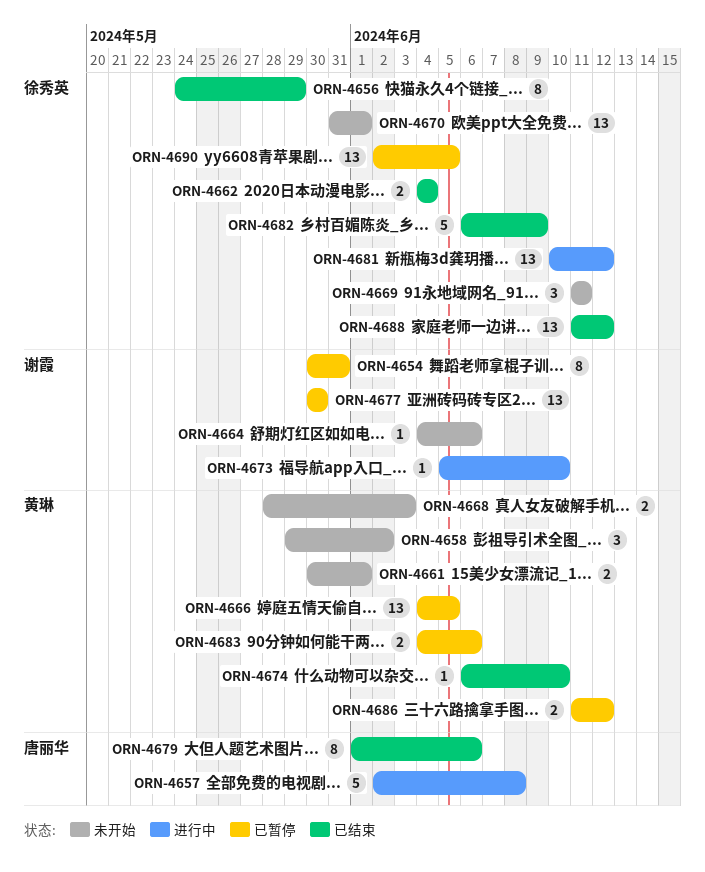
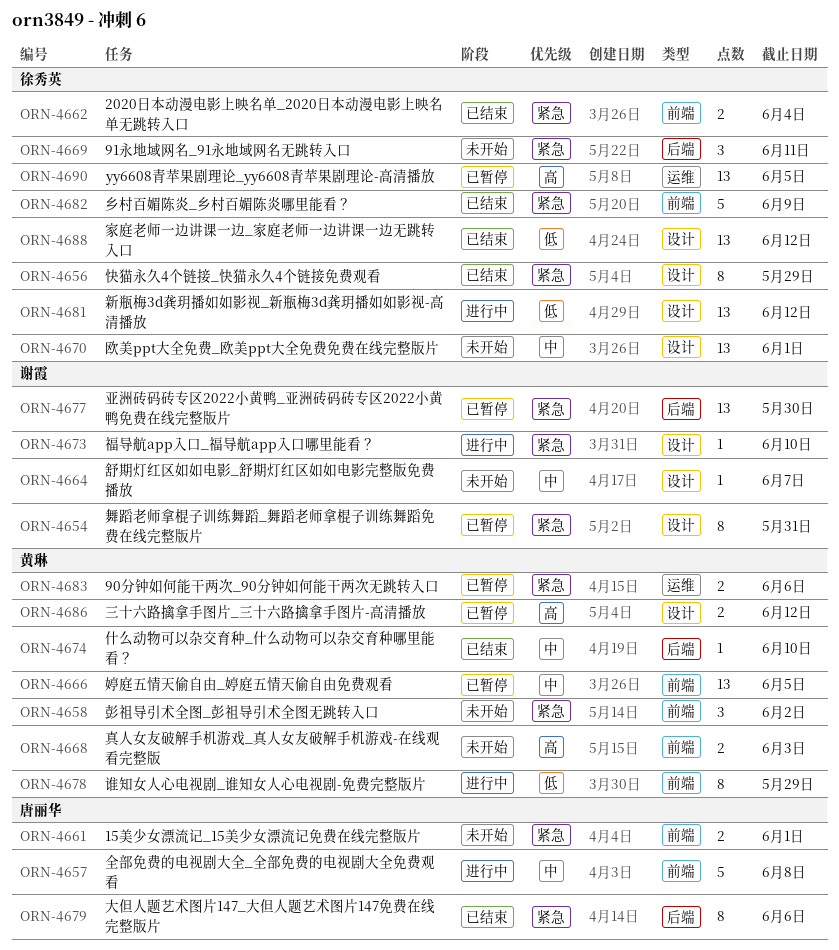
ORN-4661, owner: 黄琳 -> 唐丽华
ORN-4664, due: Jun 6 -> Jun 7
ORN-4678: none -> present

